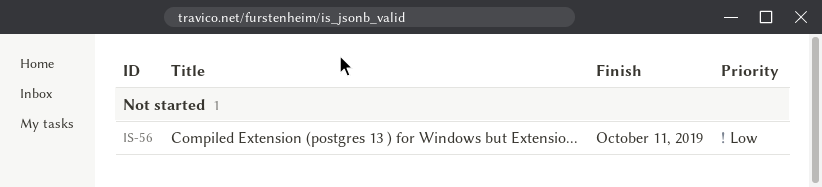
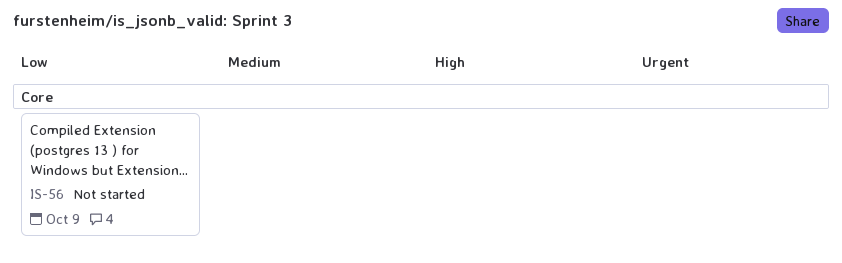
IS-56, due: Oct 11 -> Oct 9

